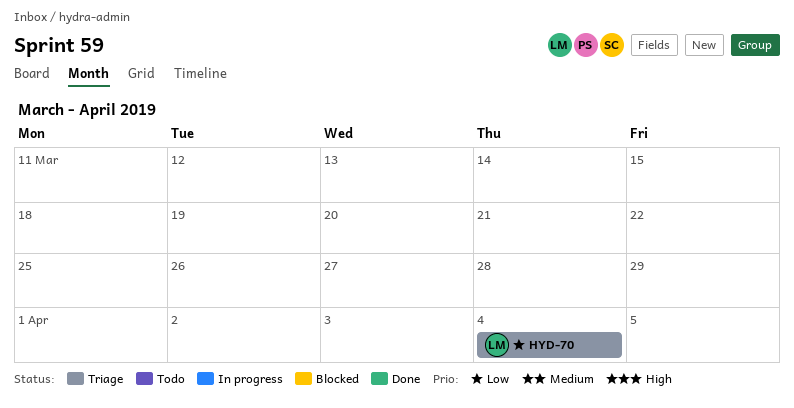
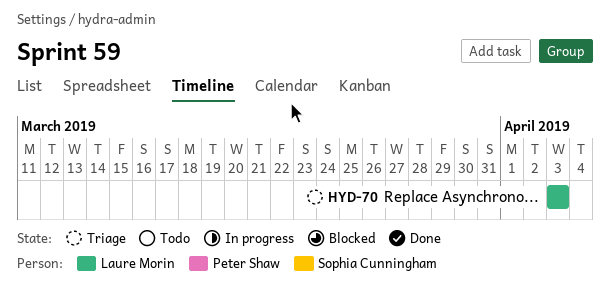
HYD-70, start: Apr 4 -> Apr 3
HYD-70, due: Apr 4 -> Apr 3

